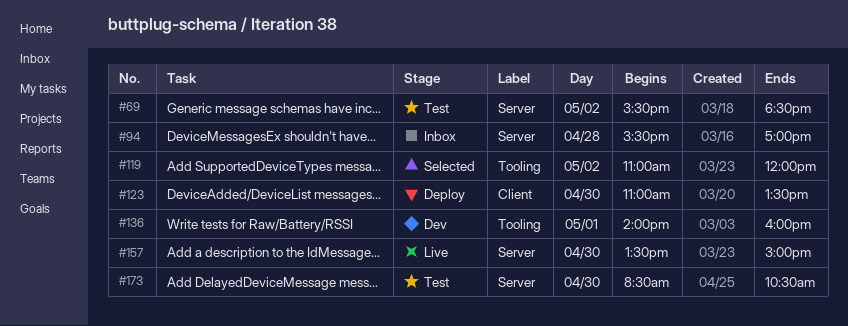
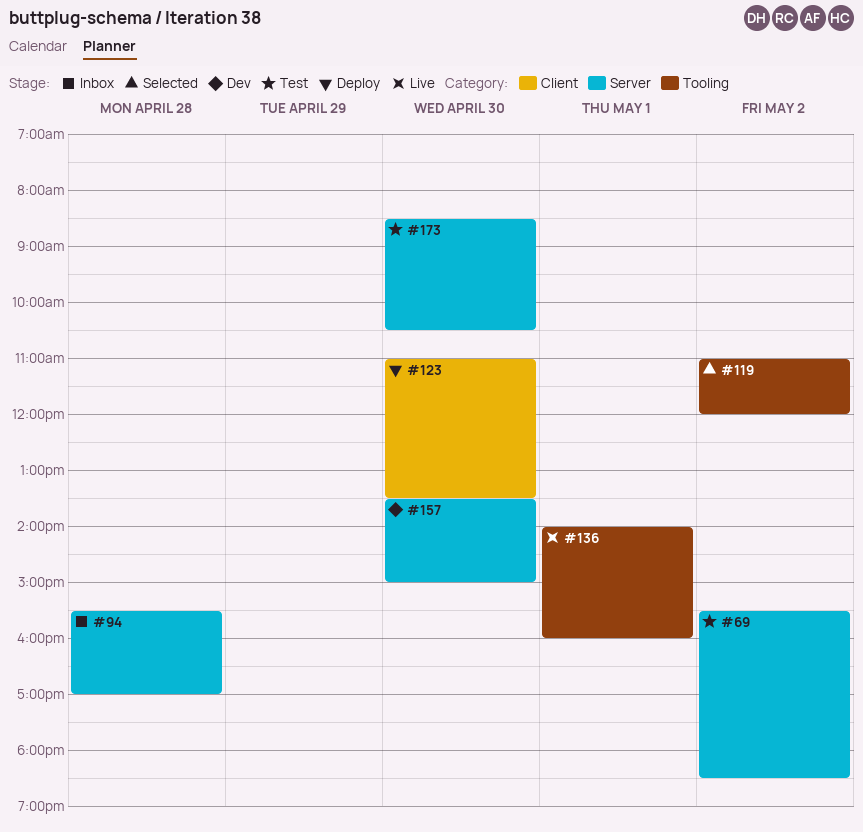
#136, status: Dev -> Live
#157, status: Live -> Dev

